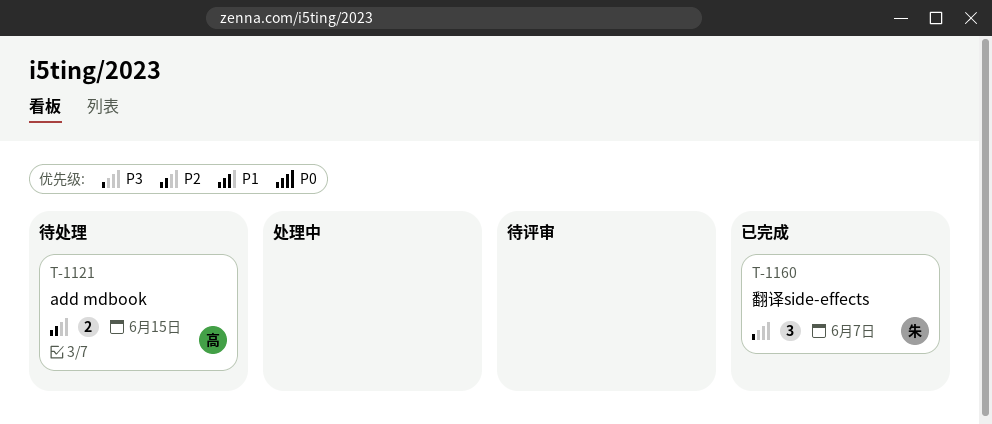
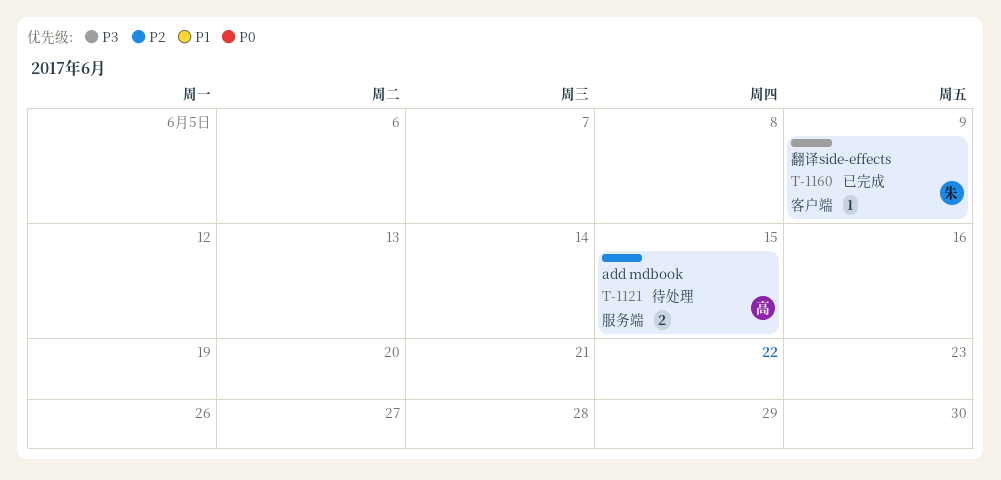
T-1160, estimate: 3 -> 1
T-1160, due: Jun 7 -> Jun 9

